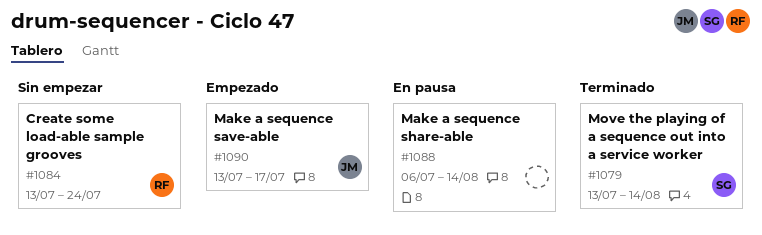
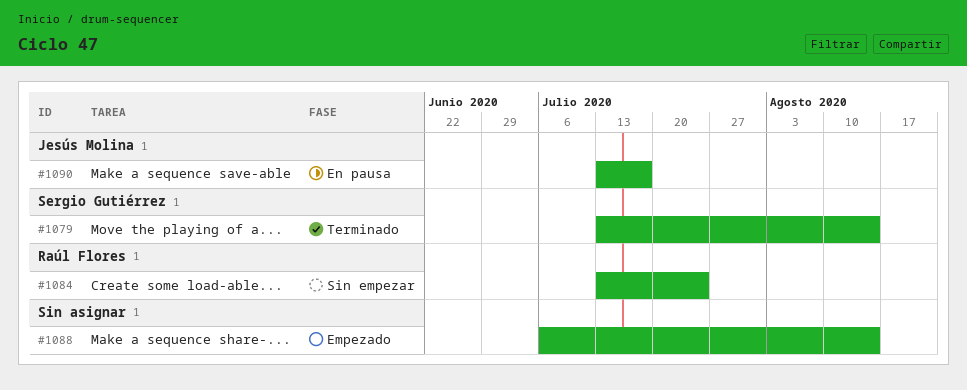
#1088, status: En pausa -> Empezado
#1090, status: Empezado -> En pausa

